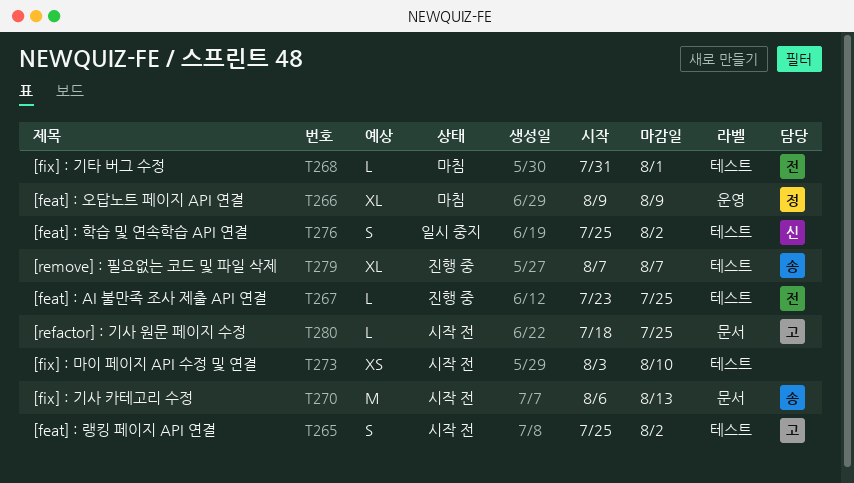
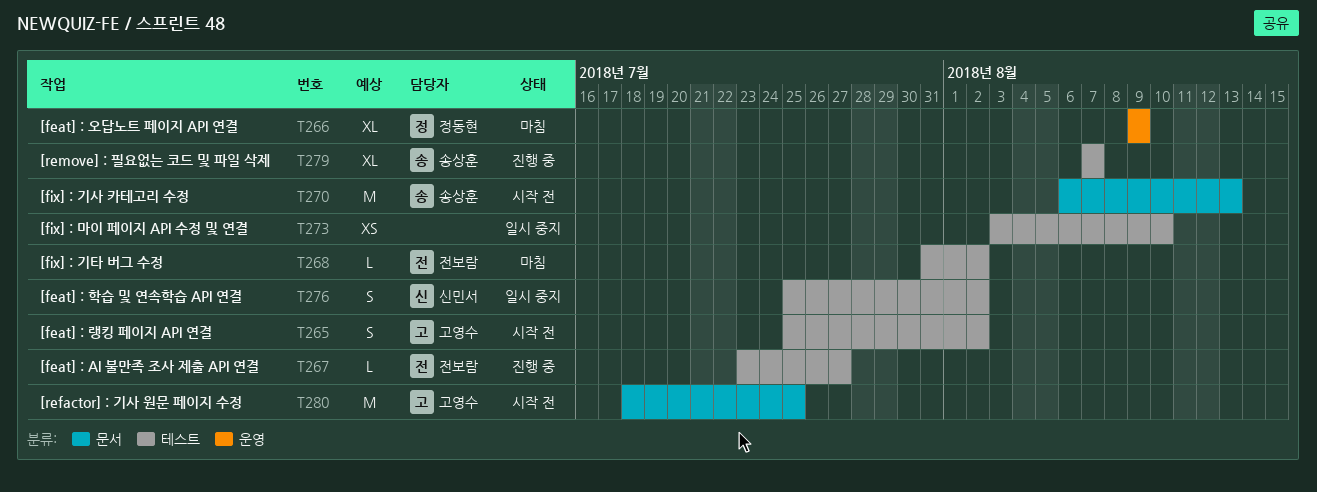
T267, due: Jul 25 -> Jul 27
T268, due: Aug 1 -> Aug 2
T273, status: 시작 전 -> 일시 중지
T280, estimate: L -> M

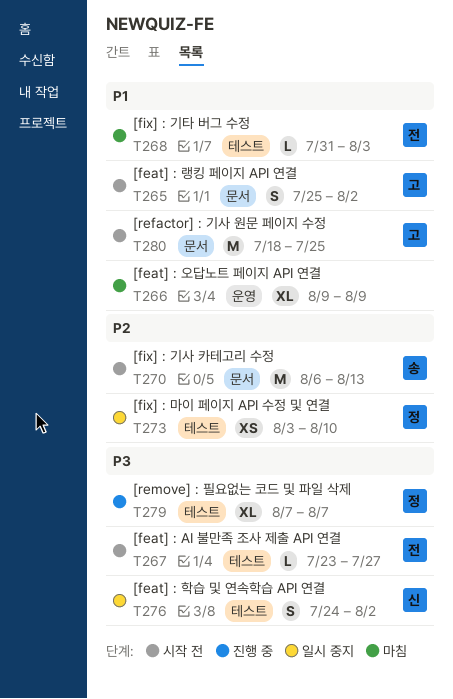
T265, label: 테스트 -> 문서
T266, owner: 정동현 -> none
T267, status: 진행 중 -> 시작 전
T268, due: Aug 2 -> Aug 3
T273, owner: none -> 정동현
T276, start: Jul 25 -> Jul 24
T279, owner: 송상훈 -> 정동현

